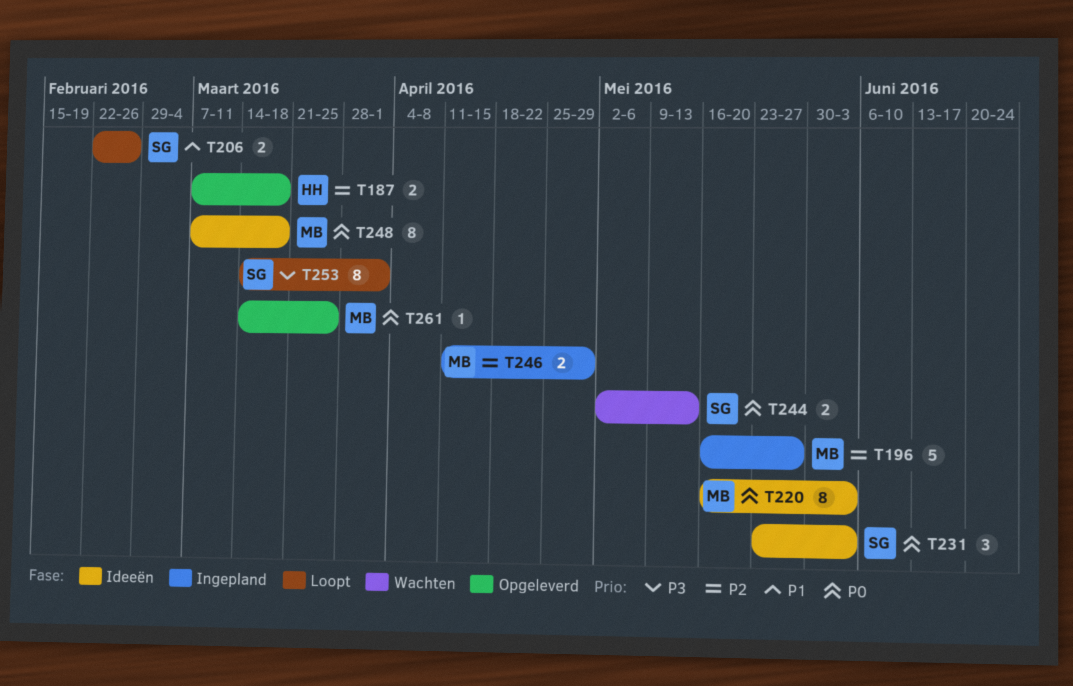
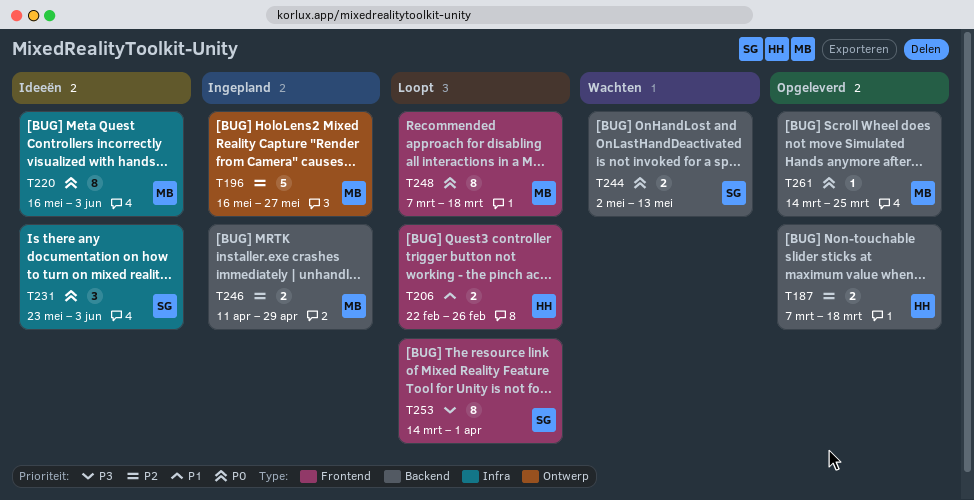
T206, owner: SG -> HH
T248, status: Ideeën -> Loopt

